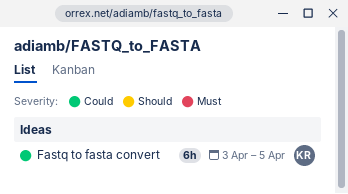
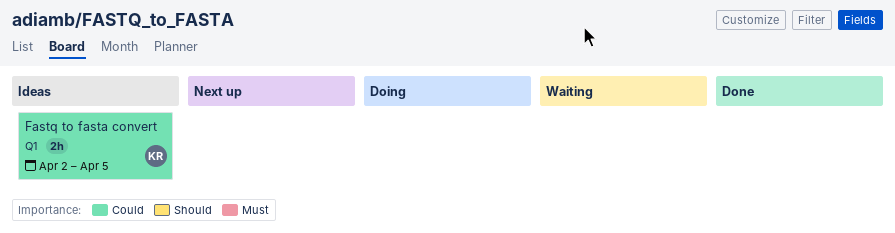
Fastq to fasta convert, estimate: 6h -> 2h
Fastq to fasta convert, start: Apr 3 -> Apr 2

